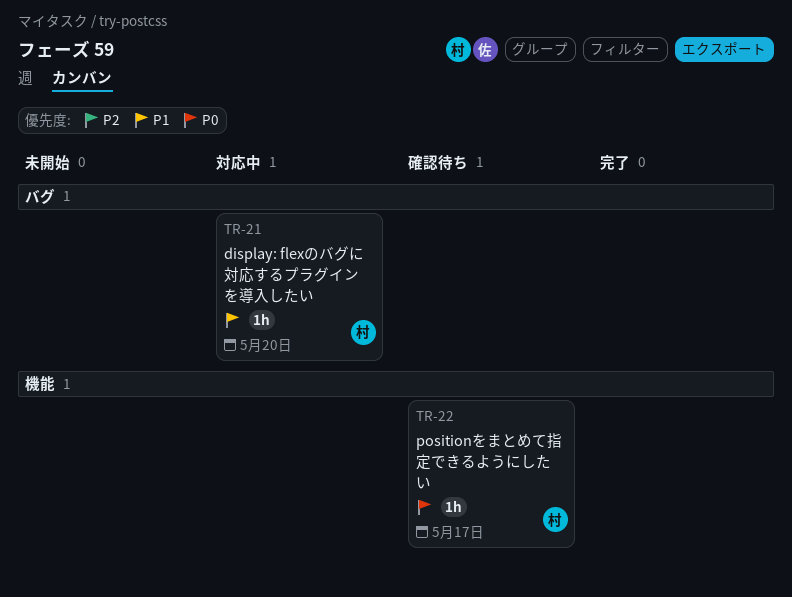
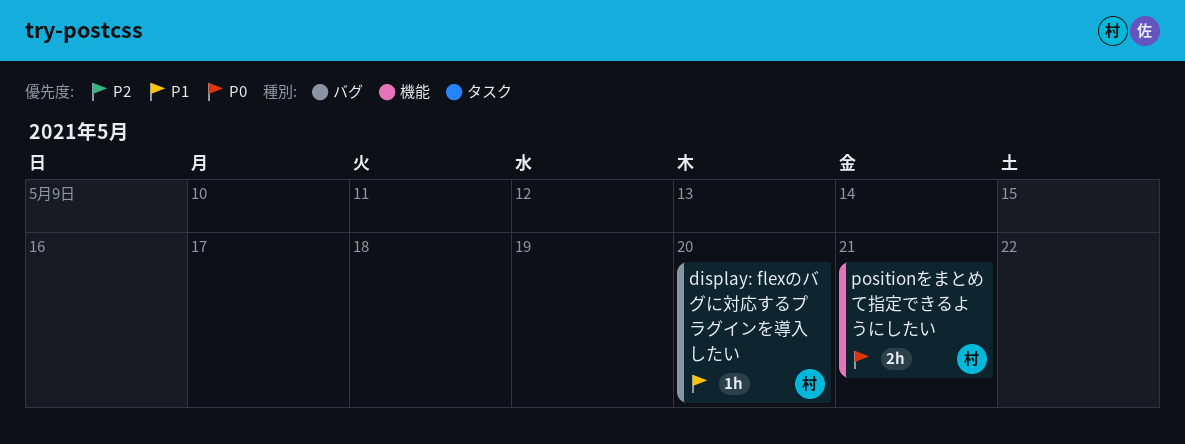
positionをまとめて指定できるようにしたい, estimate: 1h -> 2h
positionをまとめて指定できるようにしたい, due: May 17 -> May 21

